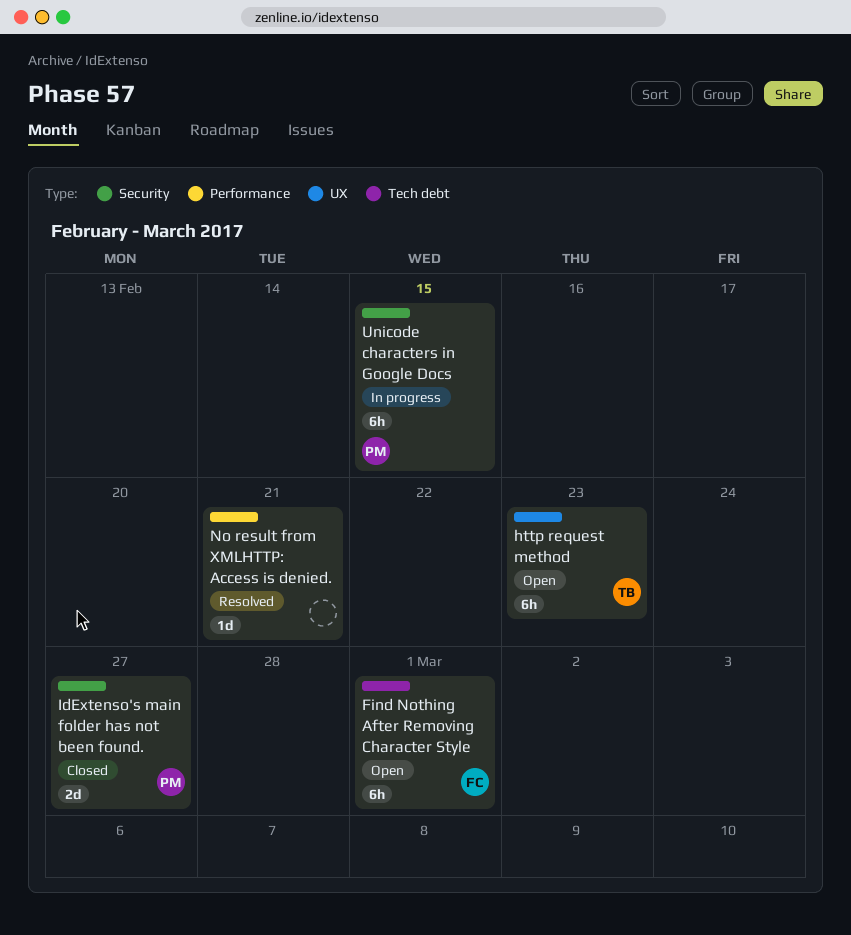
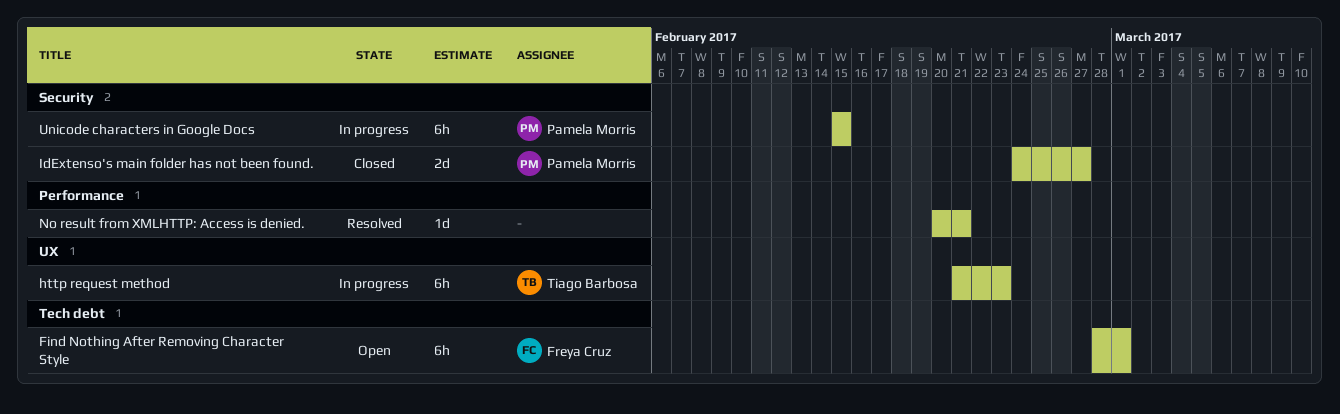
http request method, status: Open -> In progress

